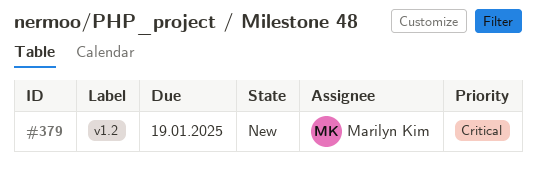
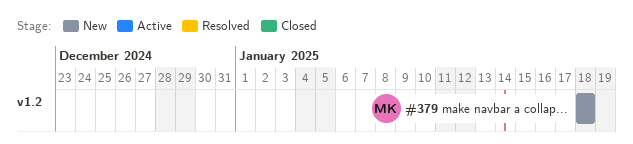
#379, due: Jan 19 -> Jan 18

